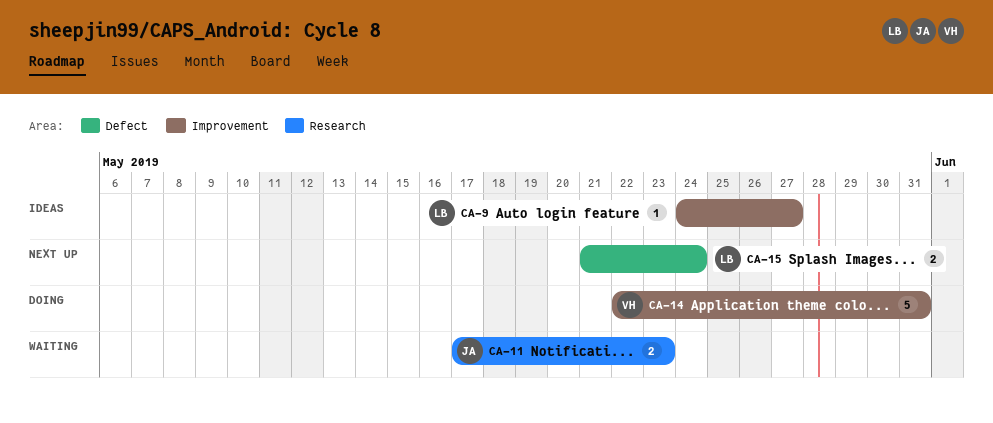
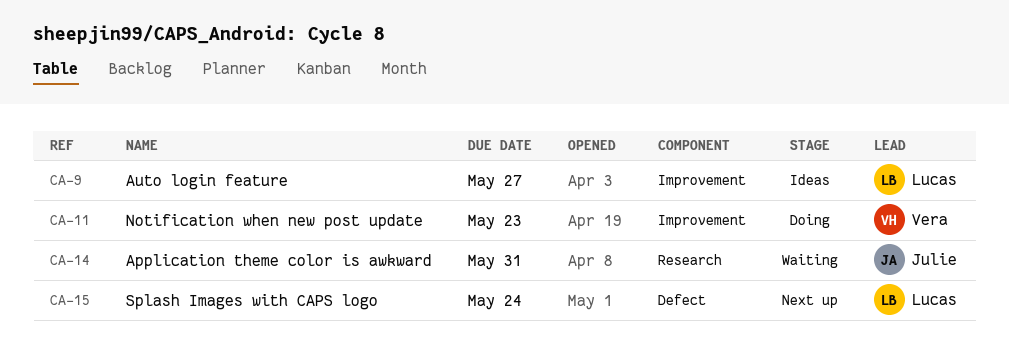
CA-11, status: Waiting -> Doing
CA-11, owner: Julie -> Vera
CA-11, label: Research -> Improvement
CA-14, status: Doing -> Waiting
CA-14, owner: Vera -> Julie
CA-14, label: Improvement -> Research

